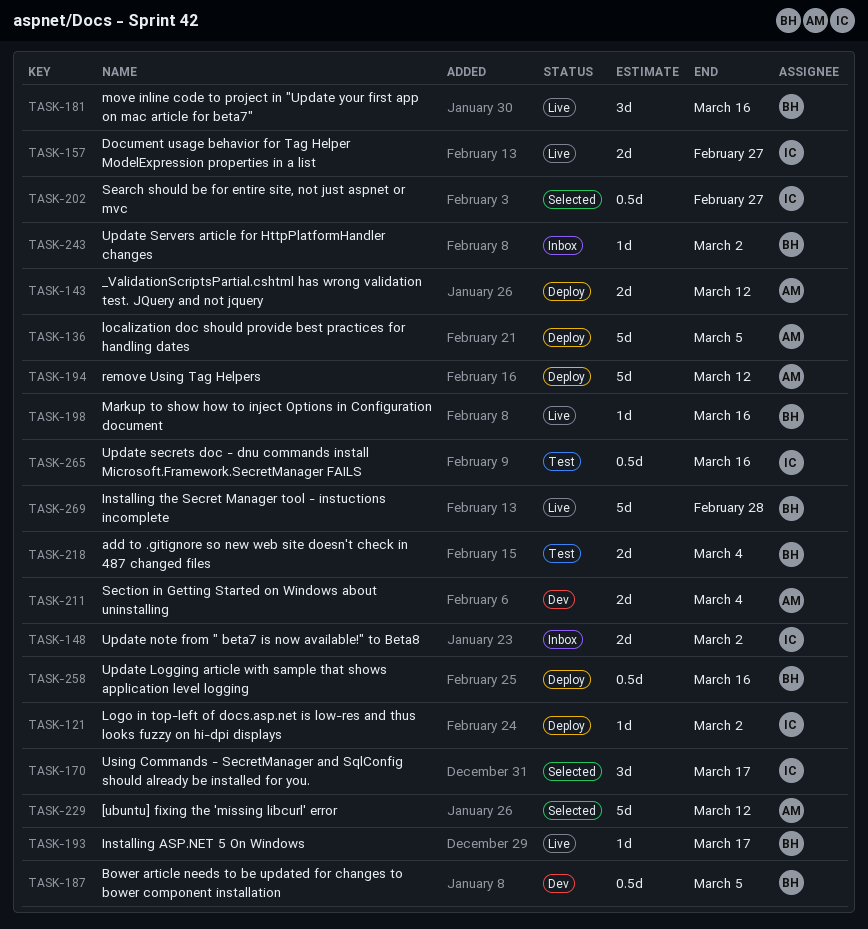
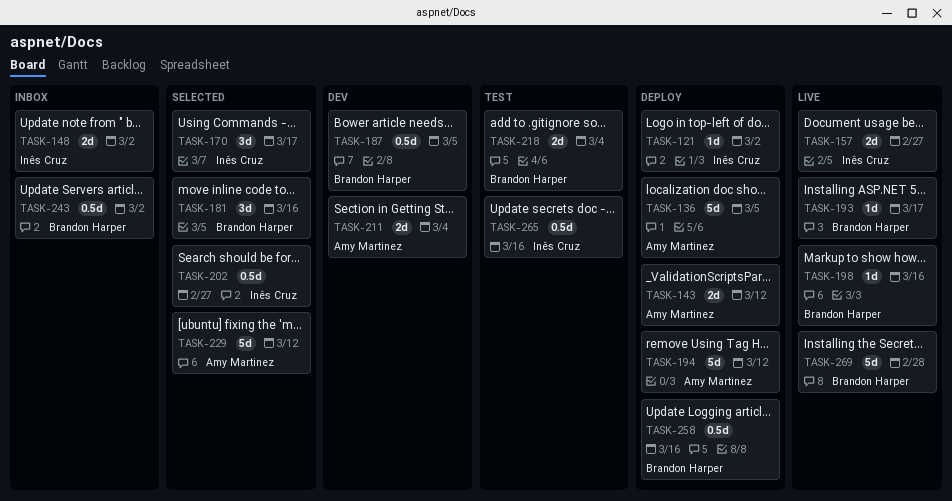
TASK-181, status: Live -> Selected
TASK-243, estimate: 1d -> 0.5d

